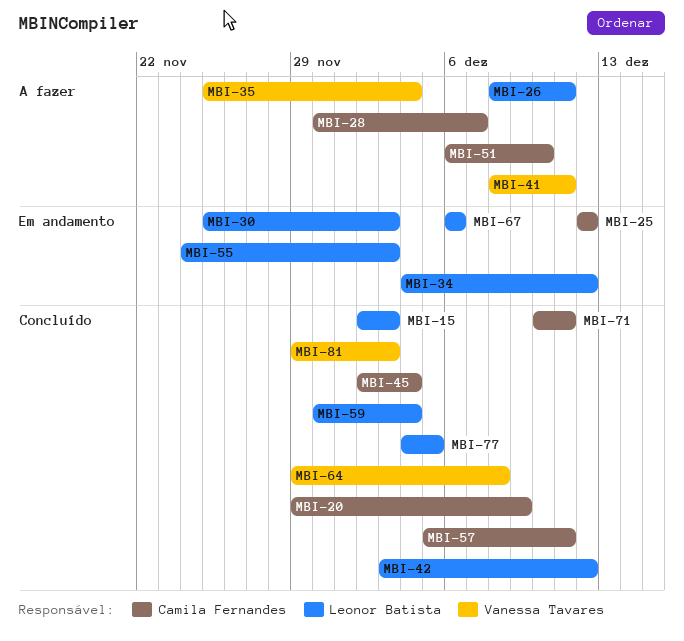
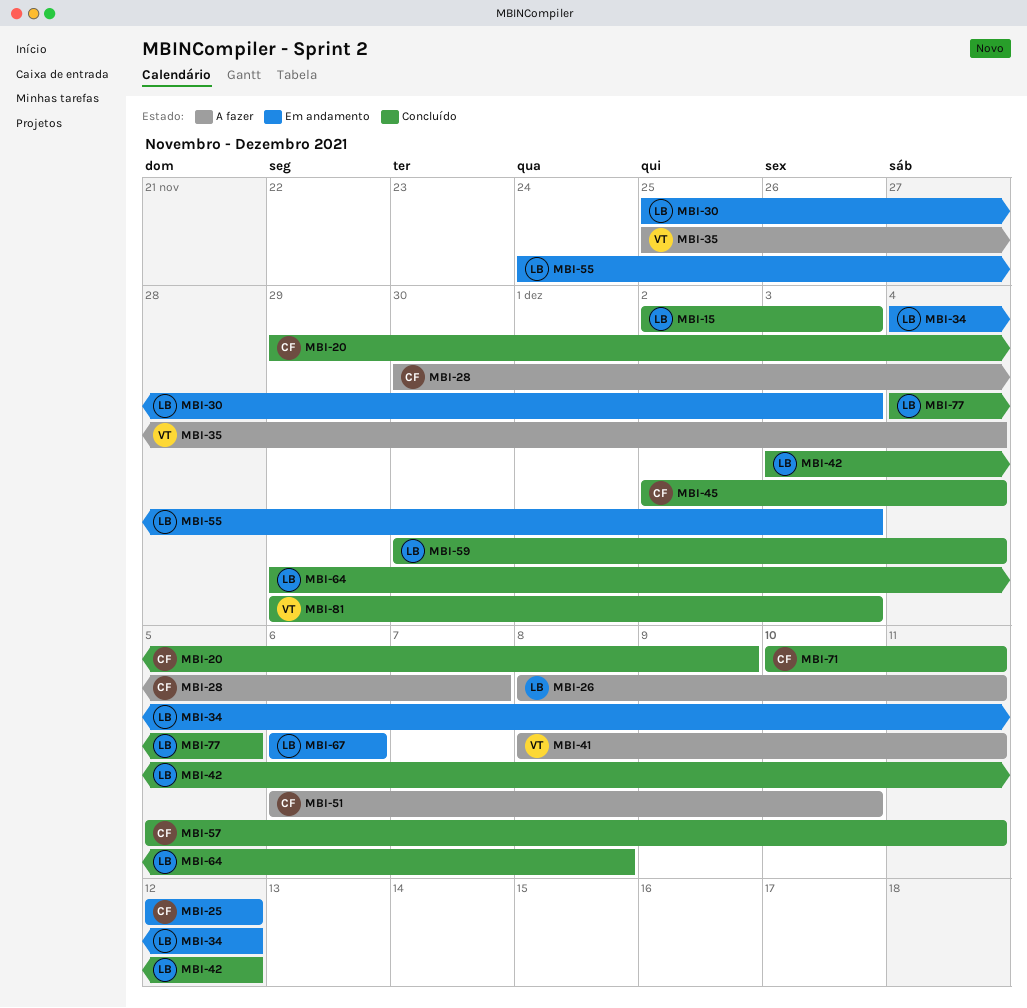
MBI-64, owner: Vanessa Tavares -> Leonor Batista

